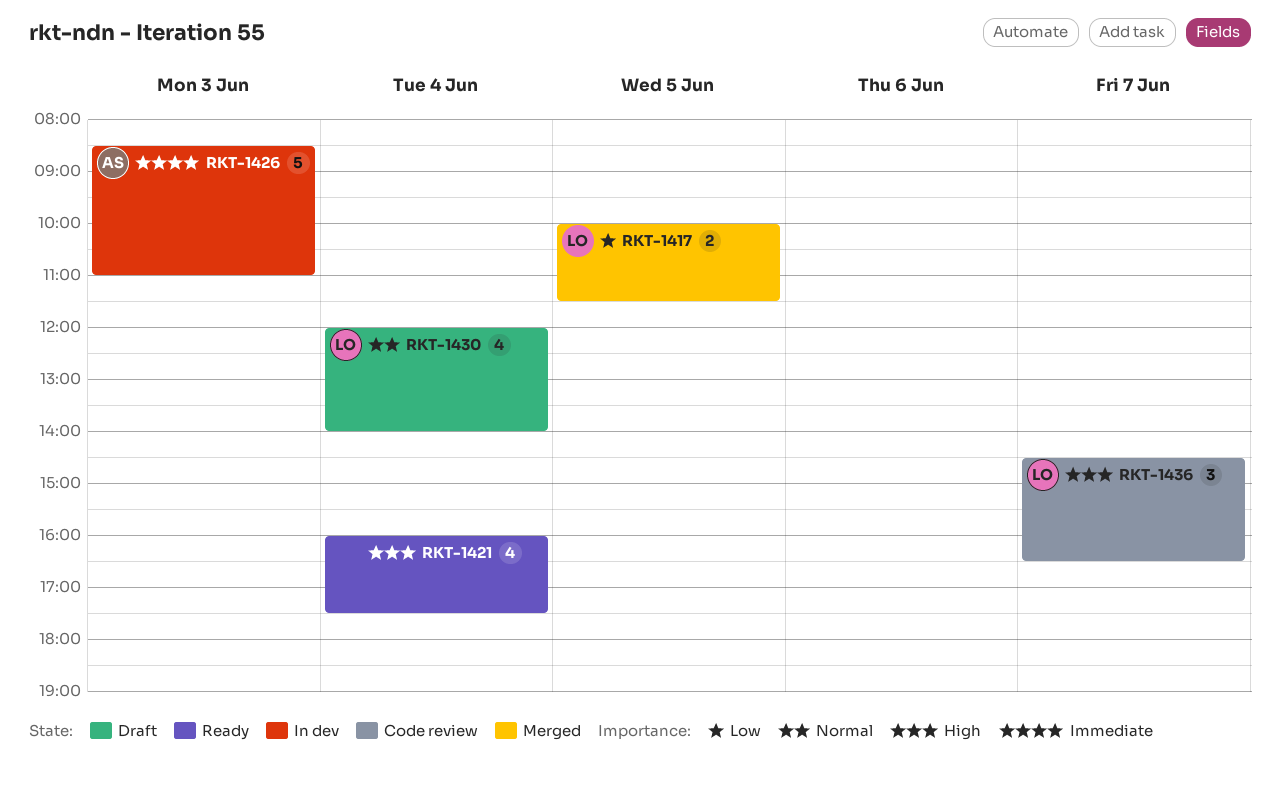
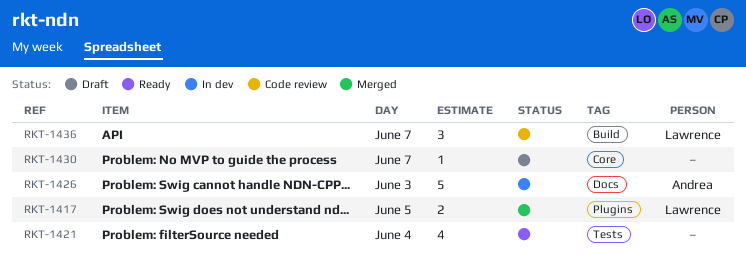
RKT-1430, owner: Lawrence -> none
RKT-1430, estimate: 4 -> 1
RKT-1430, day: Jun 4 -> Jun 7

